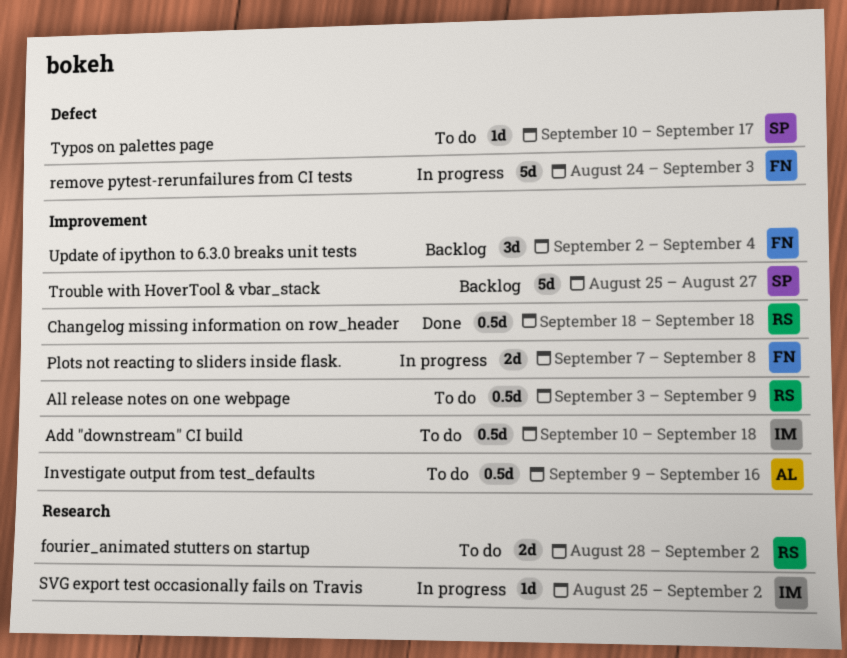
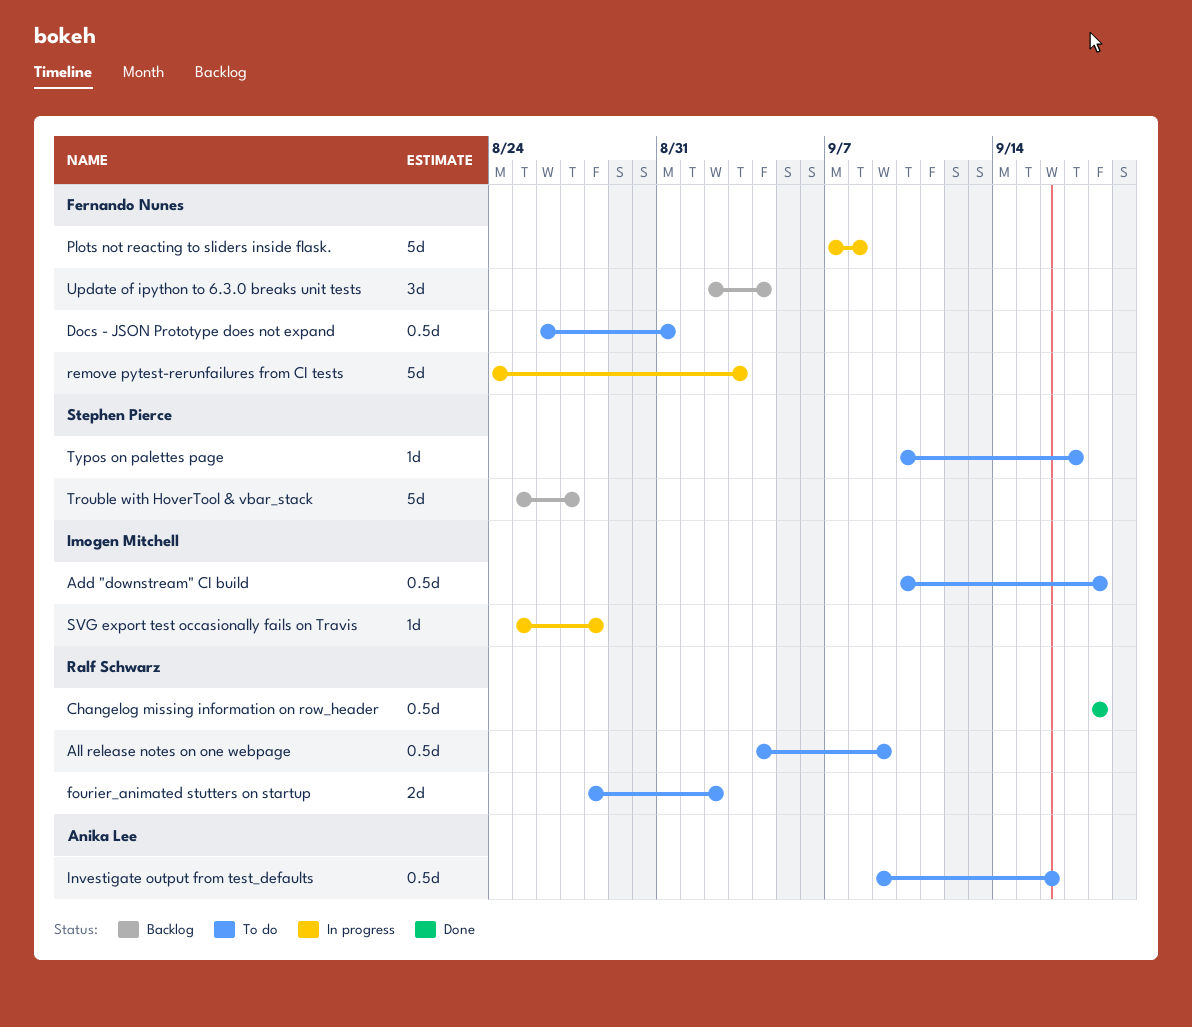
All release notes on one webpage, start: Sep 3 -> Sep 4
Docs - JSON Prototype does not expand: none -> present
Plots not reacting to sliders inside flask., estimate: 2d -> 5d
SVG export test occasionally fails on Travis, due: Sep 2 -> Aug 28

